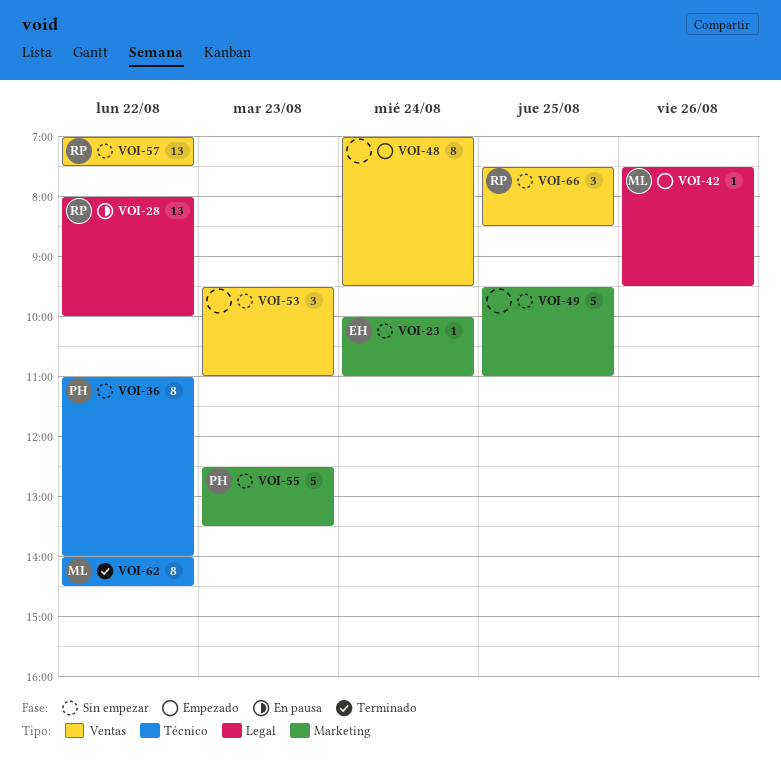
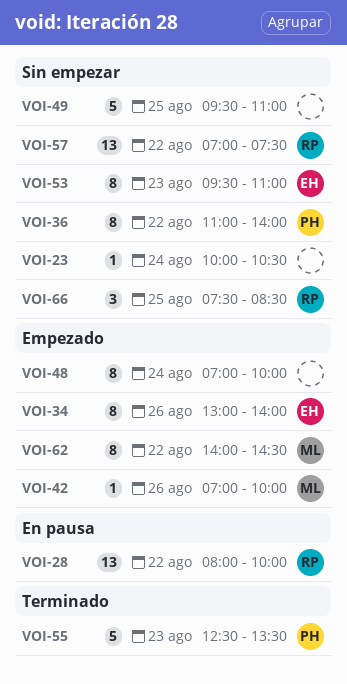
VOI-23, owner: EH -> none
VOI-23, ends: 11:00 -> 10:30
VOI-34: none -> present
VOI-42, begins: 07:30 -> 07:00
VOI-42, ends: 09:30 -> 10:00
VOI-48, ends: 09:30 -> 10:00
VOI-53, owner: none -> EH
VOI-53, estimate: 3 -> 8
VOI-55, status: Sin empezar -> Terminado
VOI-62, status: Terminado -> Empezado

